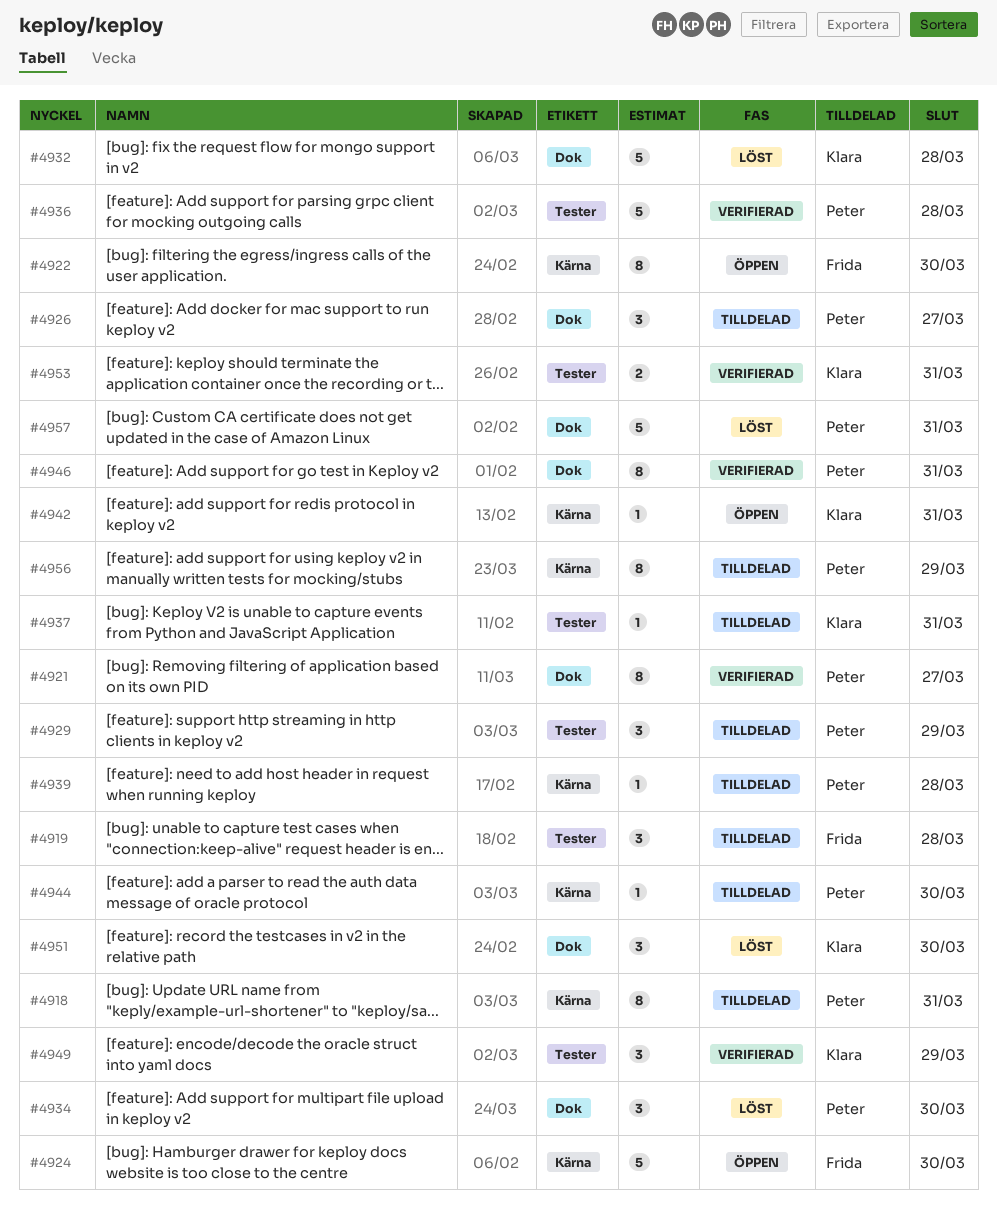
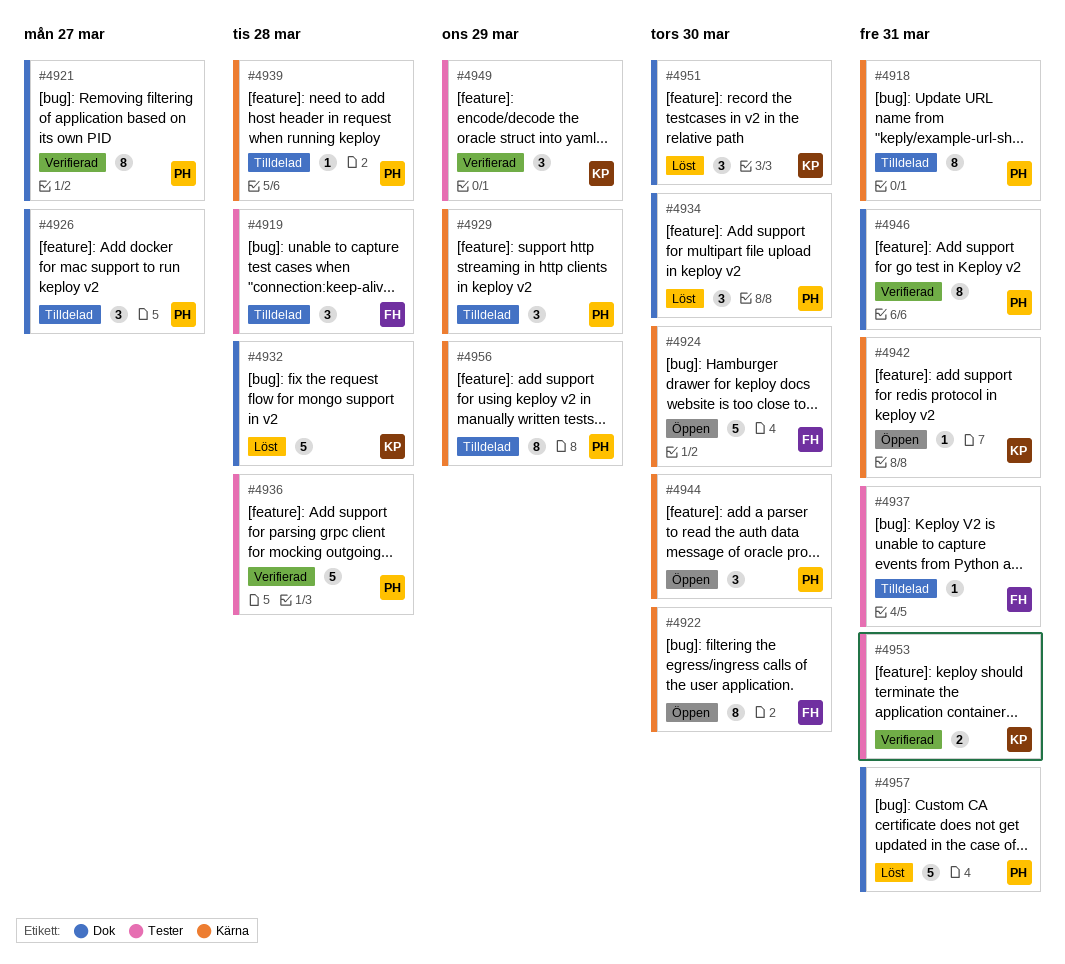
#4929, label: Tester -> Kärna
#4937, owner: Klara -> Frida
#4944, status: Tilldelad -> Öppen
#4944, estimate: 1 -> 3

